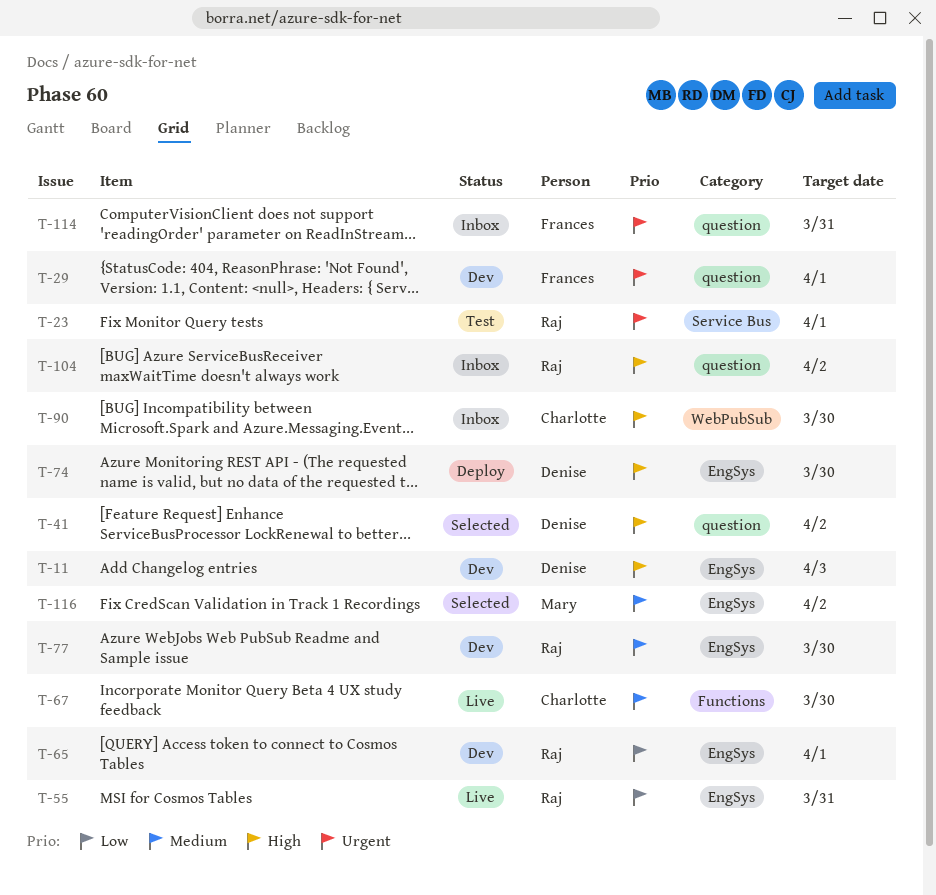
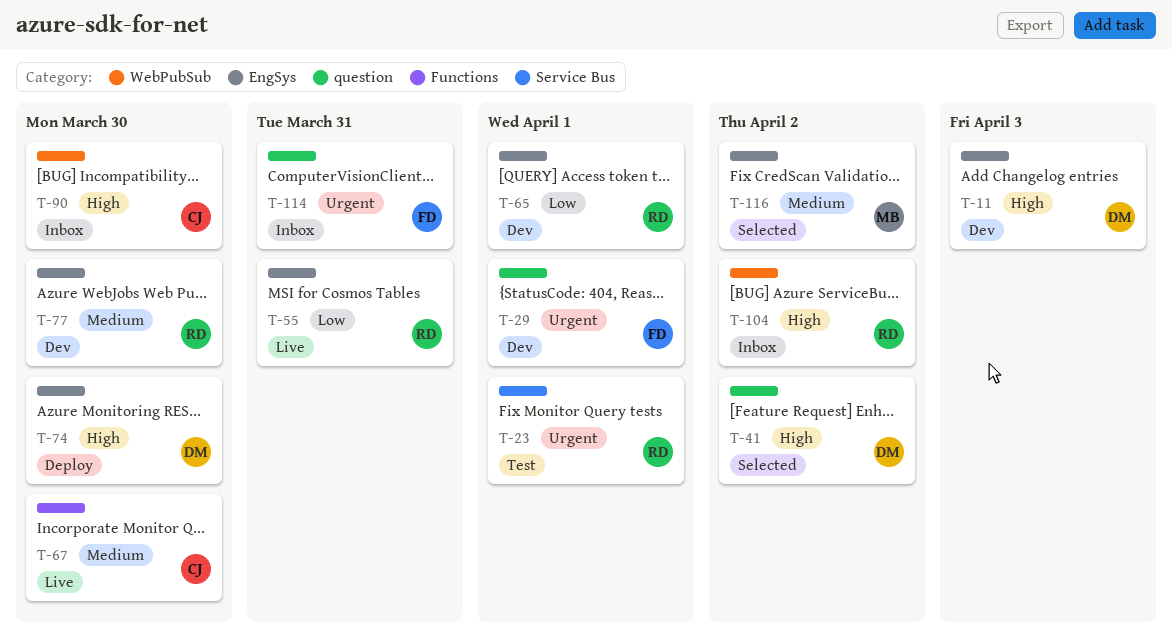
T-104, label: question -> WebPubSub

